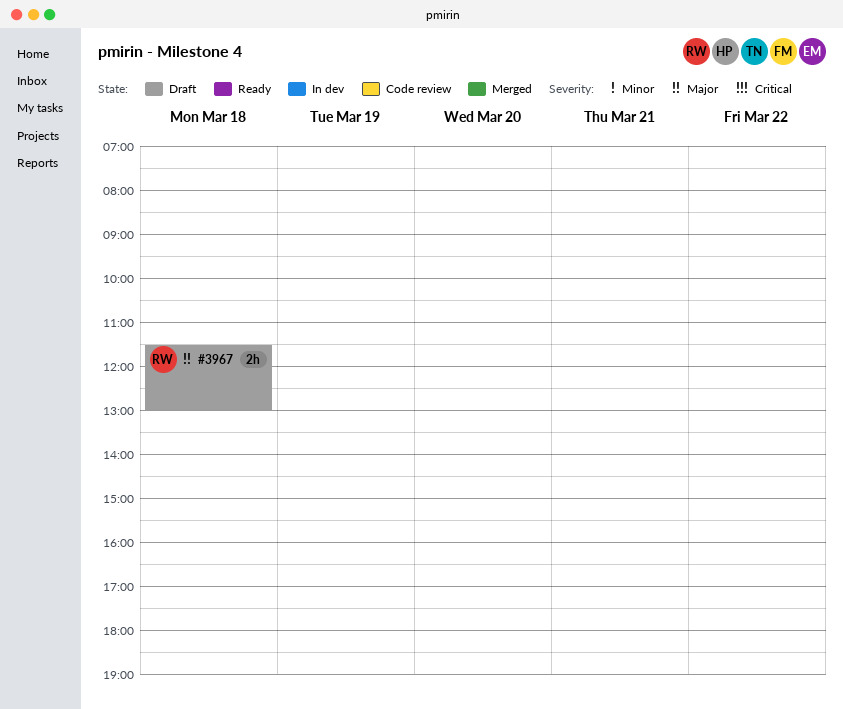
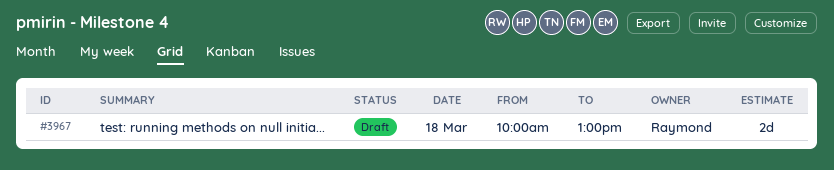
#3967, estimate: 2h -> 2d
#3967, begins: 11:30 -> 10:00

